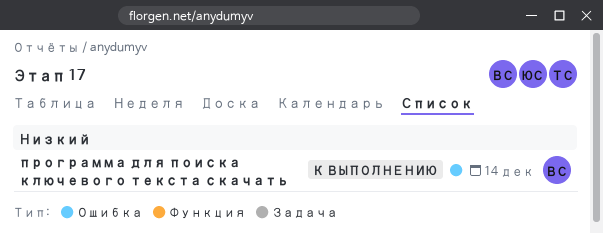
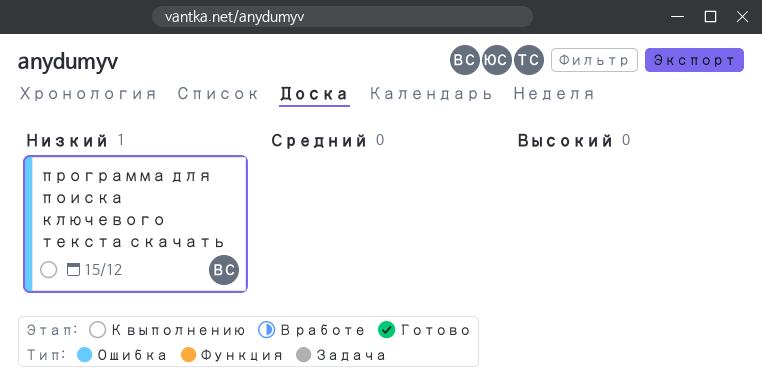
программа для поиска ключевого текста скачать, due: Dec 14 -> Dec 15

